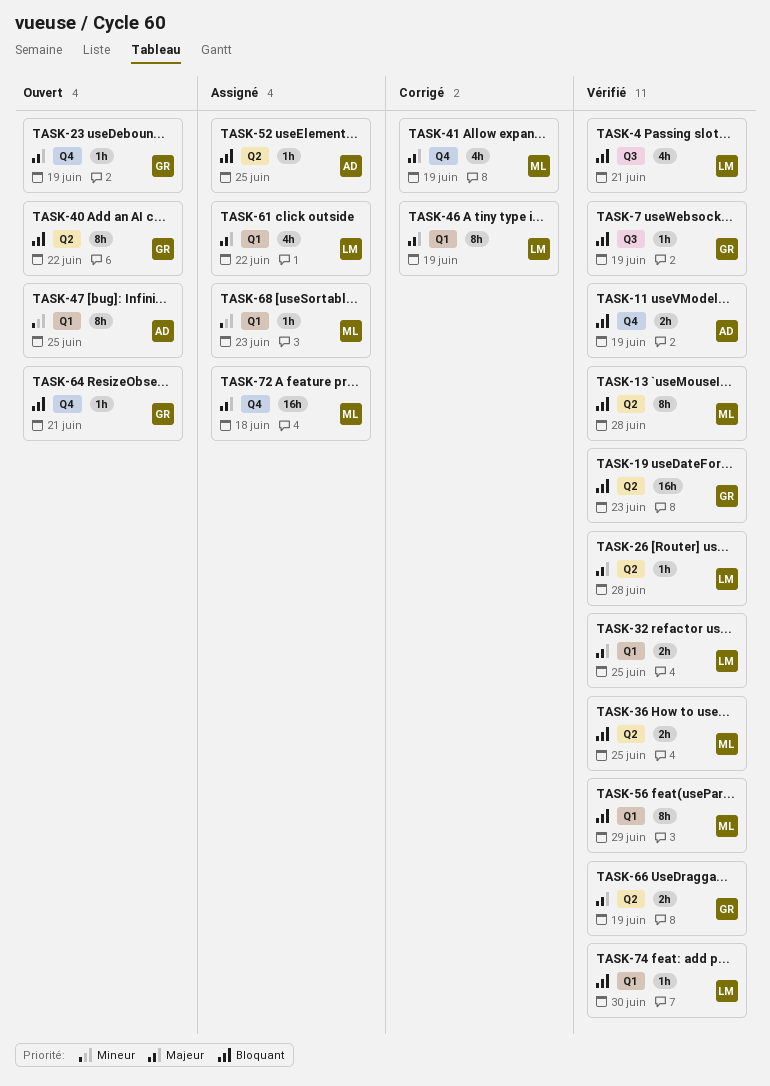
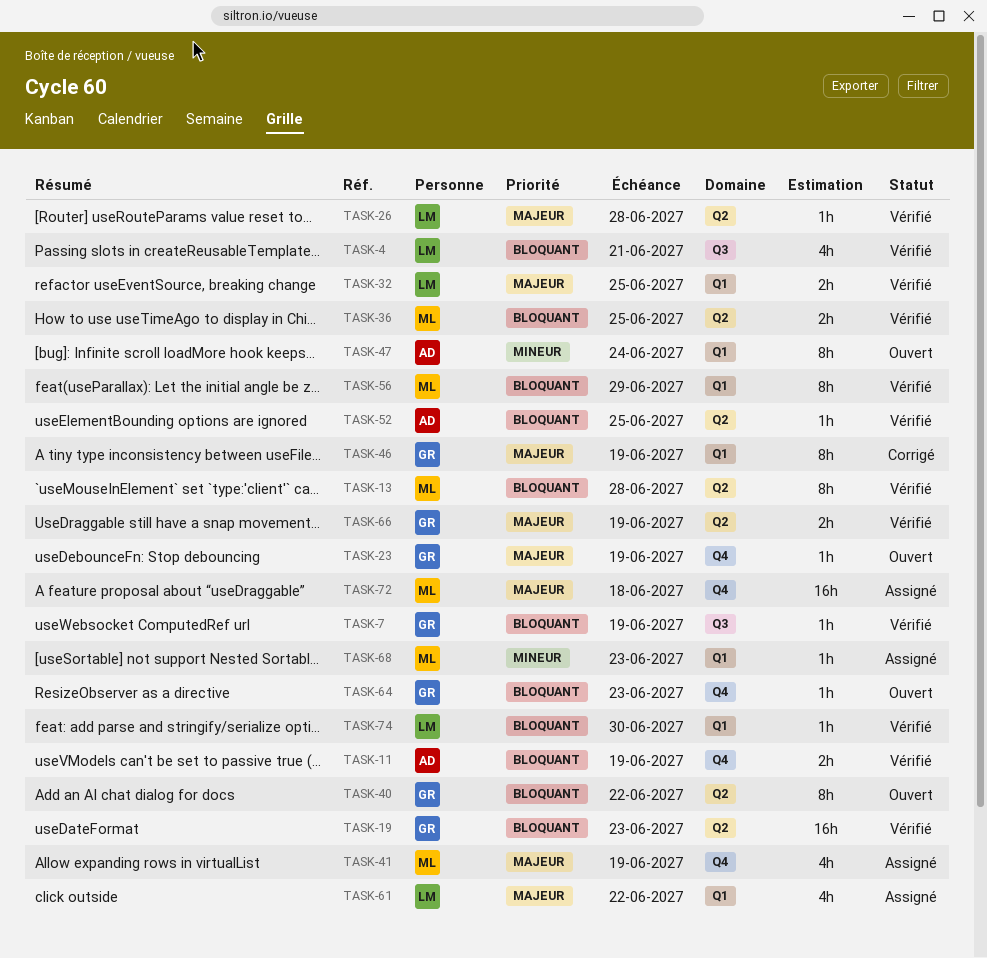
TASK-41, status: Corrigé -> Assigné
TASK-46, owner: LM -> GR
TASK-47, due: Jun 25 -> Jun 24
TASK-52, status: Assigné -> Vérifié
TASK-64, due: Jun 21 -> Jun 23

